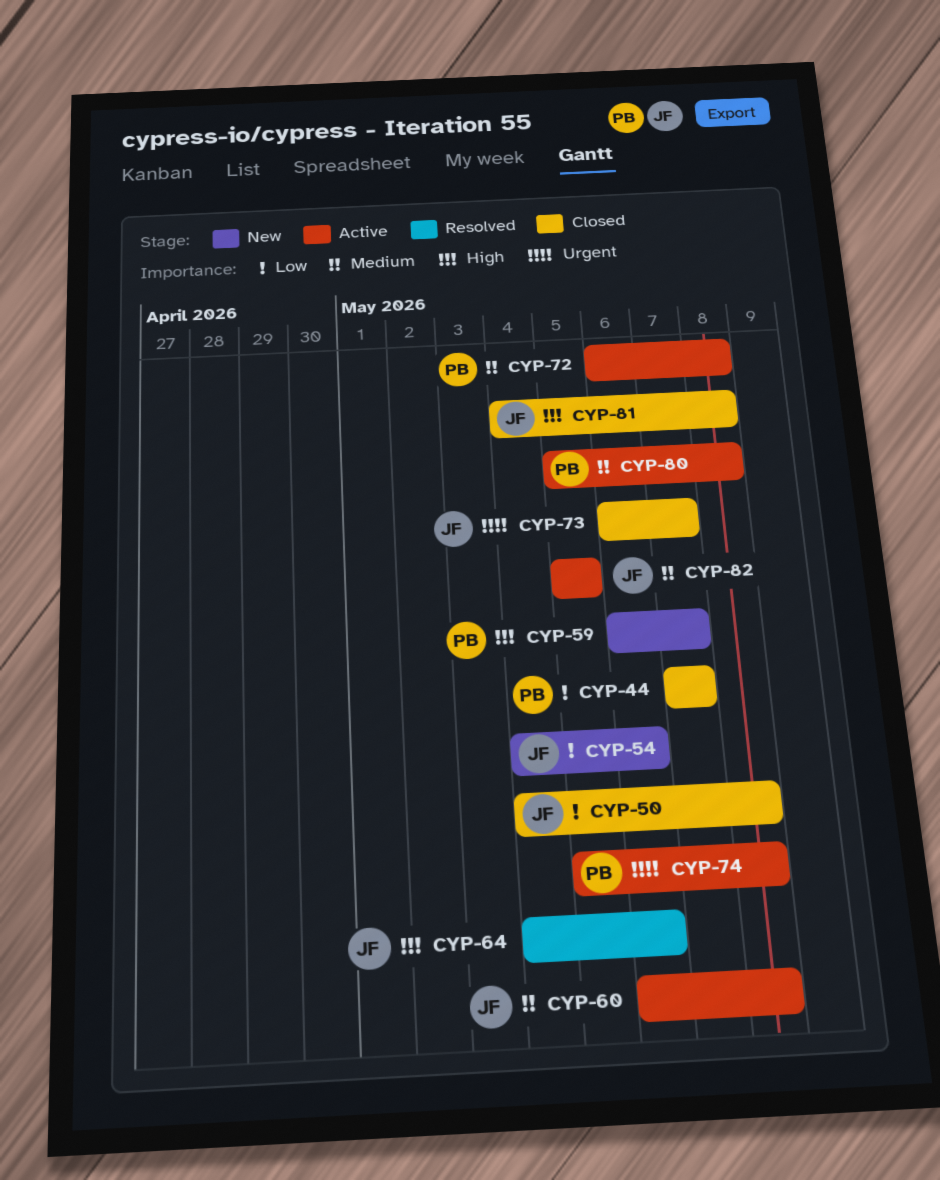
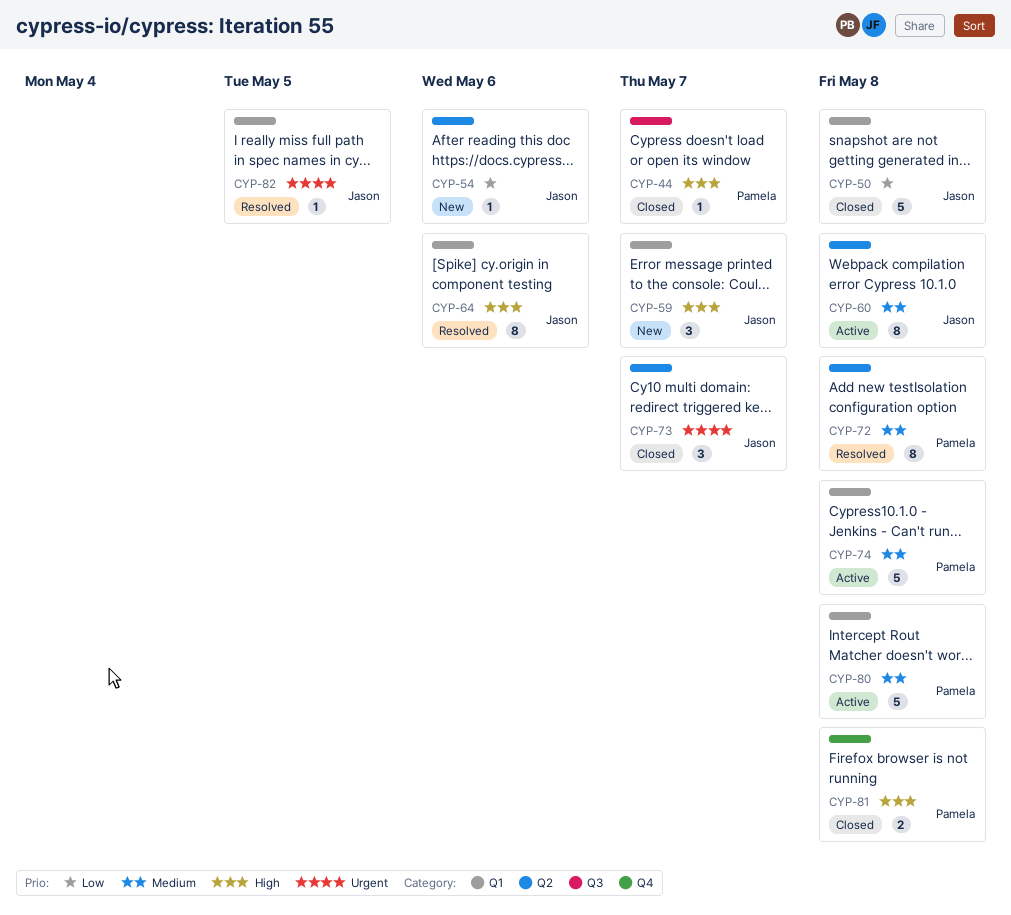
CYP-44, priority: Low -> High
CYP-59, owner: Pamela -> Jason
CYP-72, status: Active -> Resolved
CYP-74, priority: Urgent -> Medium
CYP-81, owner: Jason -> Pamela
CYP-82, status: Active -> Resolved
CYP-82, priority: Medium -> Urgent

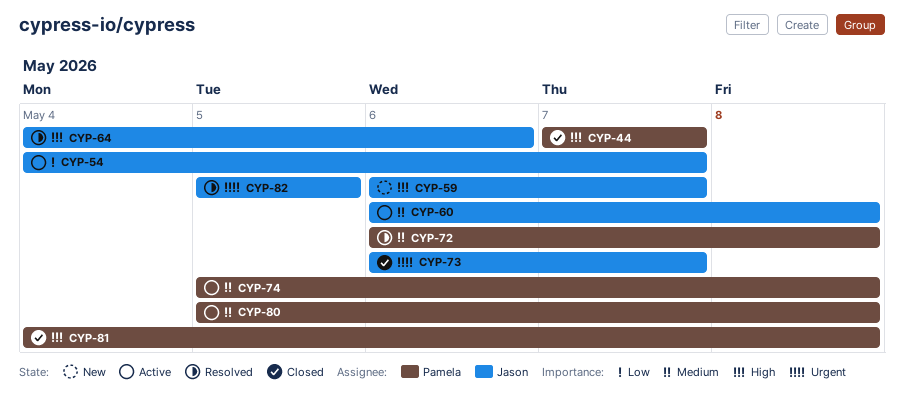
CYP-50: present -> none
CYP-54, status: New -> Active
CYP-54, due: May 6 -> May 7

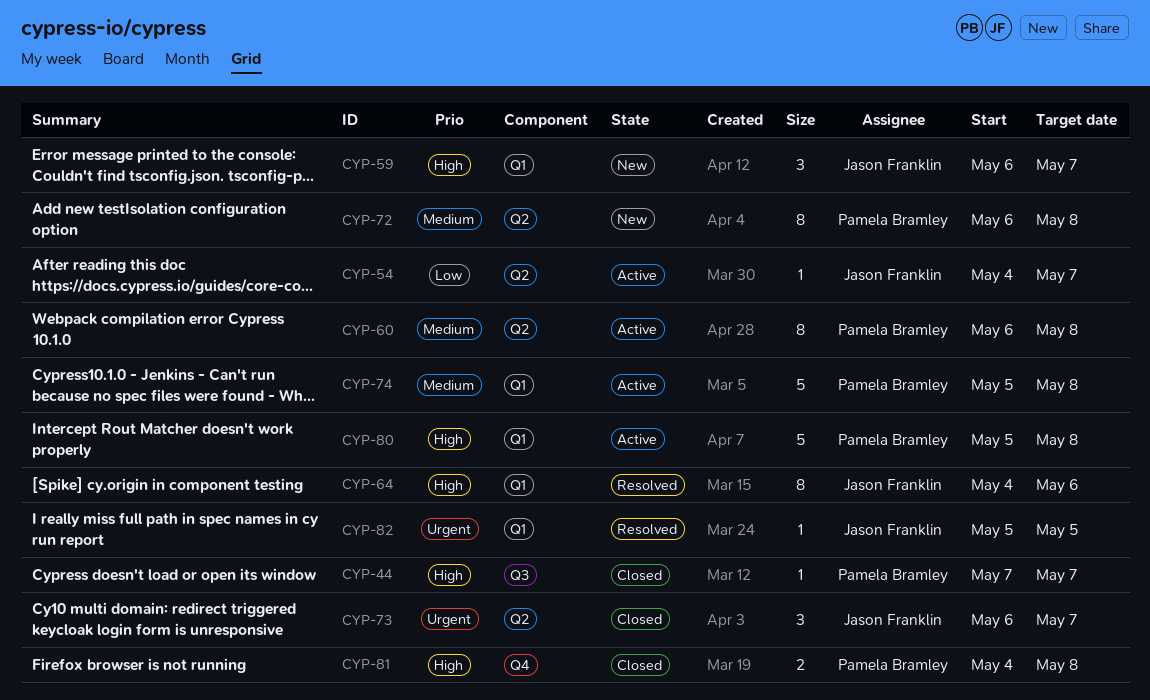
CYP-60, owner: Jason Franklin -> Pamela Bramley
CYP-72, status: Resolved -> New
CYP-80, priority: Medium -> High

